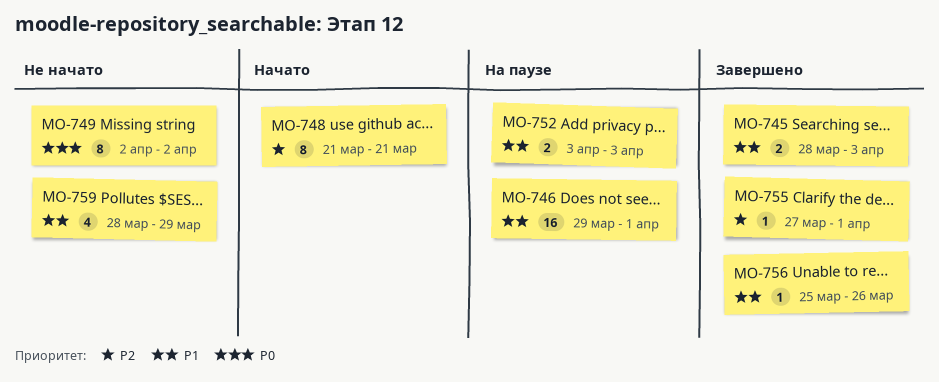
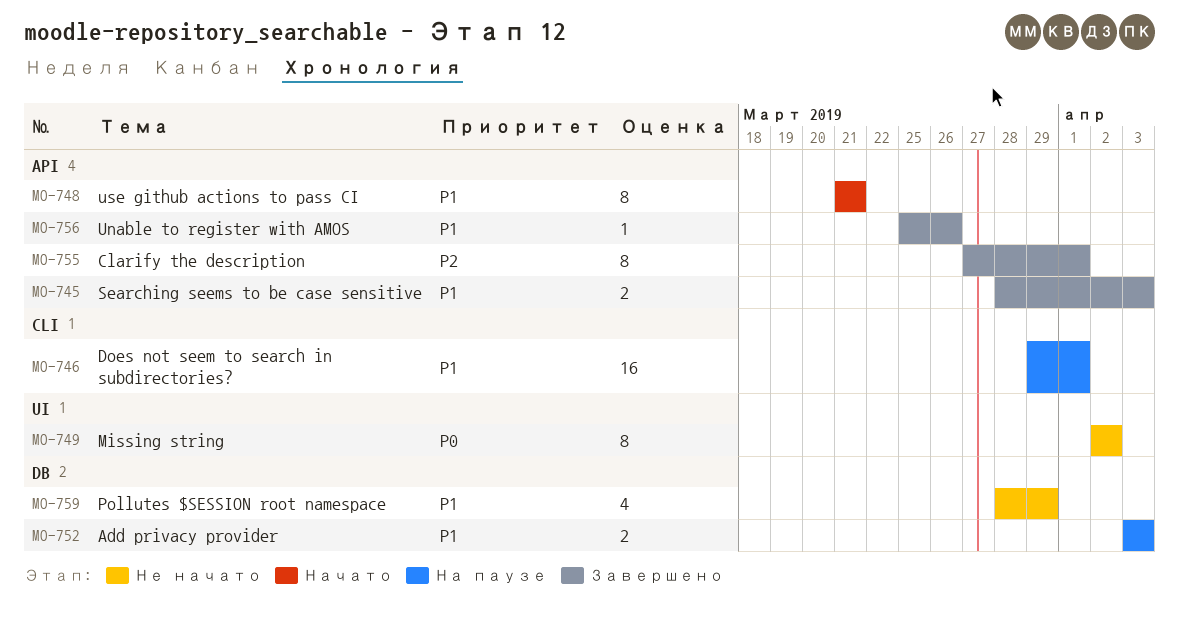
MO-748, priority: P2 -> P1
MO-755, estimate: 1 -> 8

